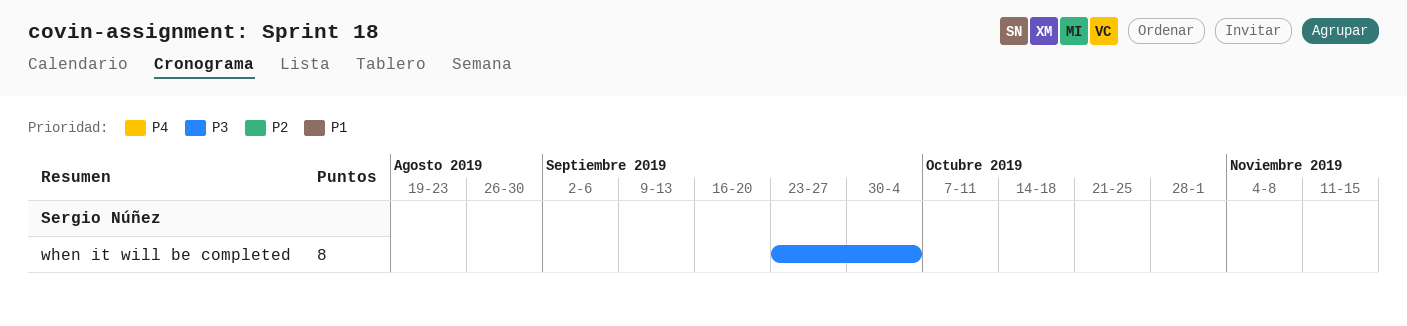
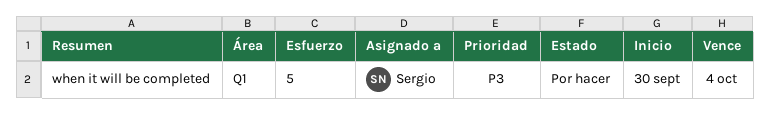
when it will be completed, estimate: 8 -> 5
when it will be completed, start: Sep 23 -> Sep 30

